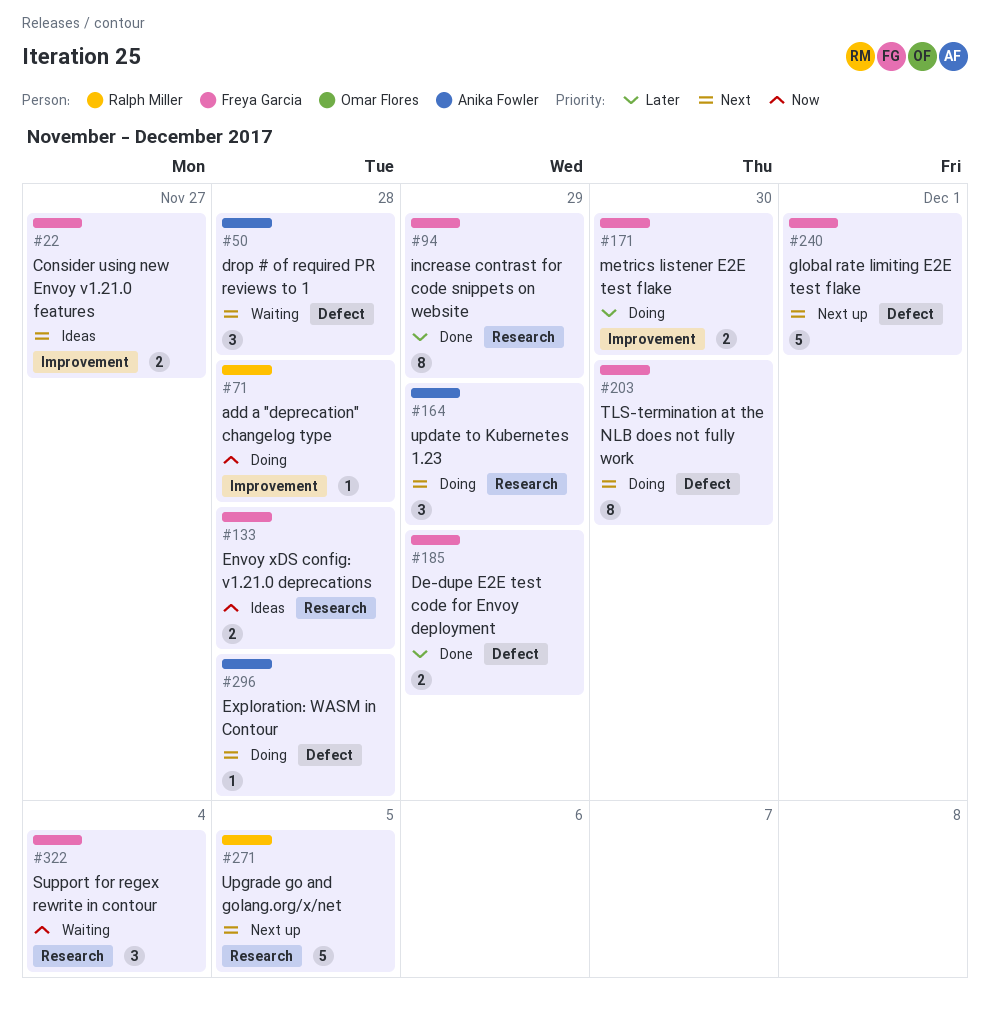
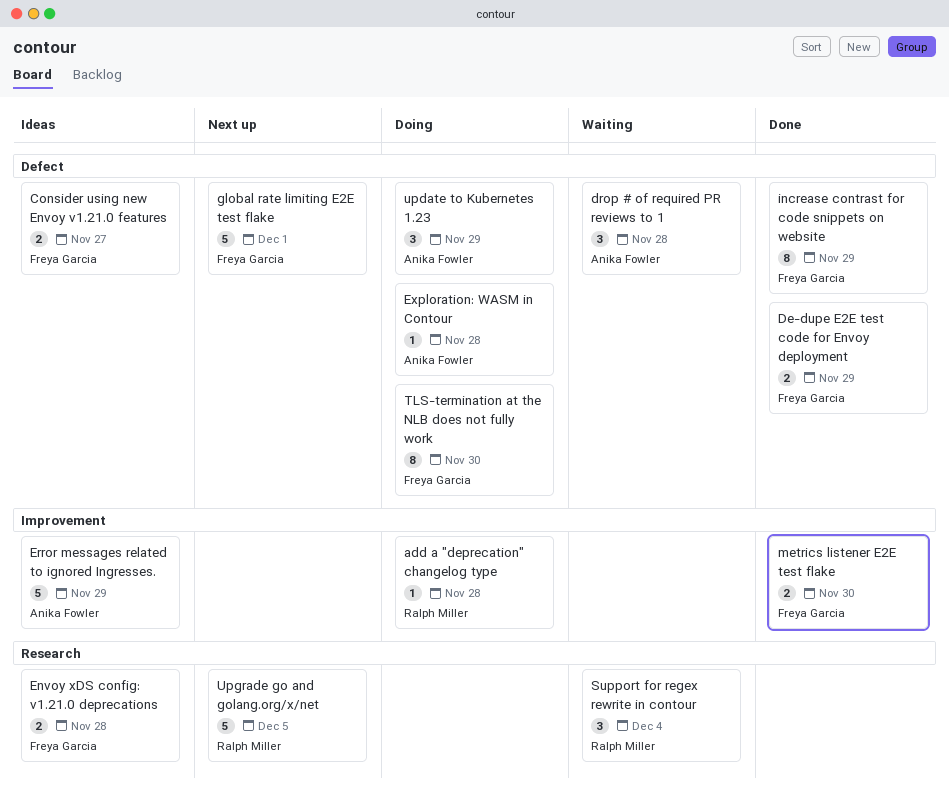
Consider using new Envoy v1.21.0 features, label: Improvement -> Defect
Error messages related to ignored Ingresses.: none -> present
increase contrast for code snippets on website, label: Research -> Defect
metrics listener E2E test flake, status: Doing -> Done
Support for regex rewrite in contour, owner: Freya Garcia -> Ralph Miller
update to Kubernetes 1.23, label: Research -> Defect

